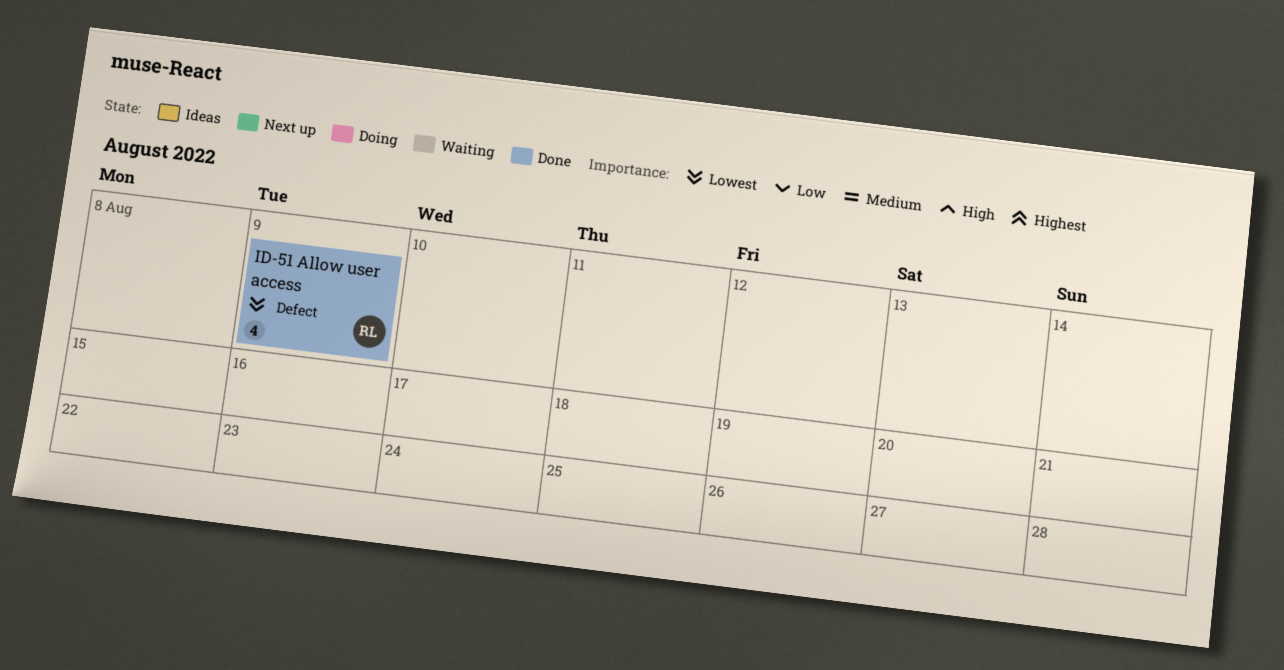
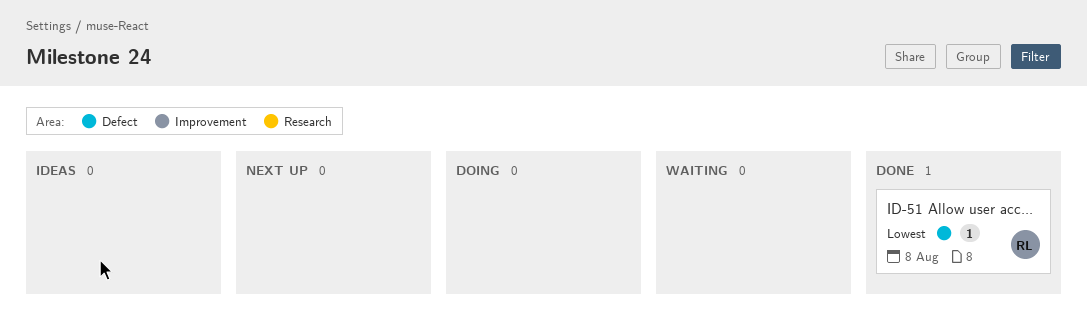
ID-51, estimate: 4 -> 1
ID-51, due: Aug 9 -> Aug 8

